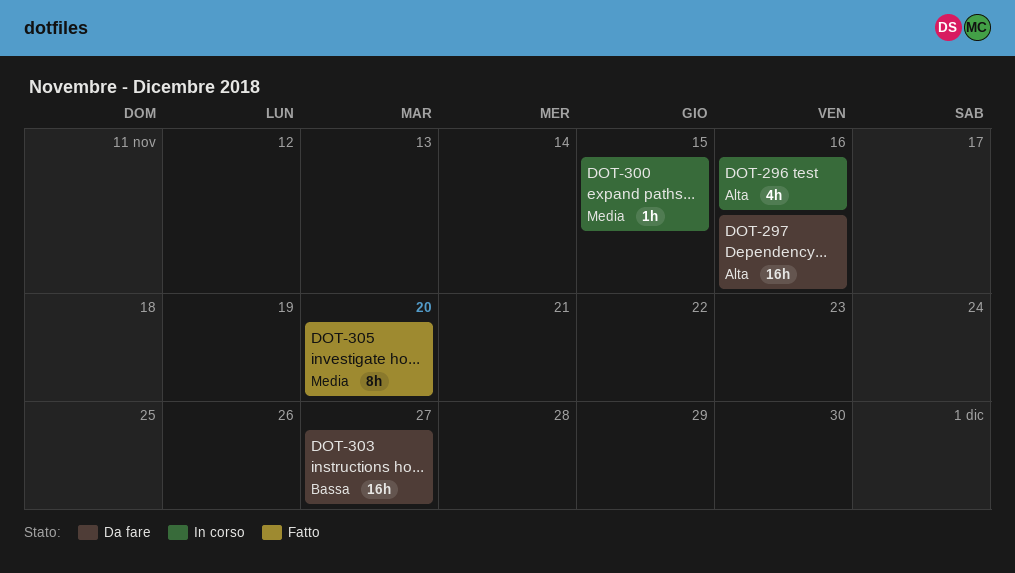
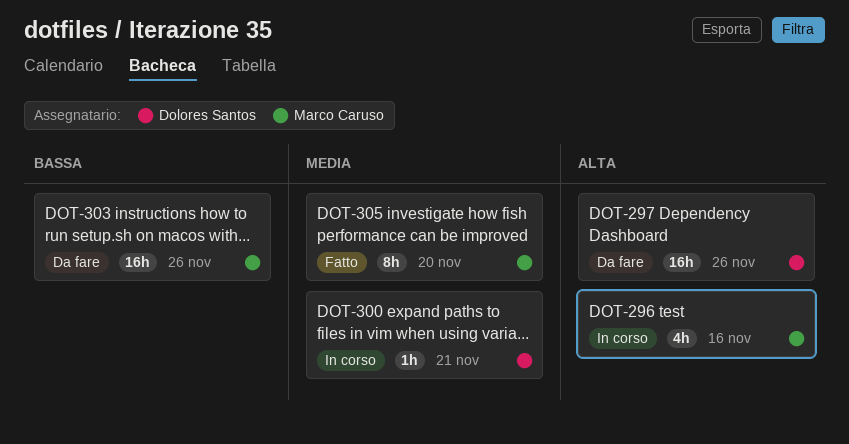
DOT-297, due: Nov 16 -> Nov 26
DOT-300, due: Nov 15 -> Nov 21
DOT-303, due: Nov 27 -> Nov 26

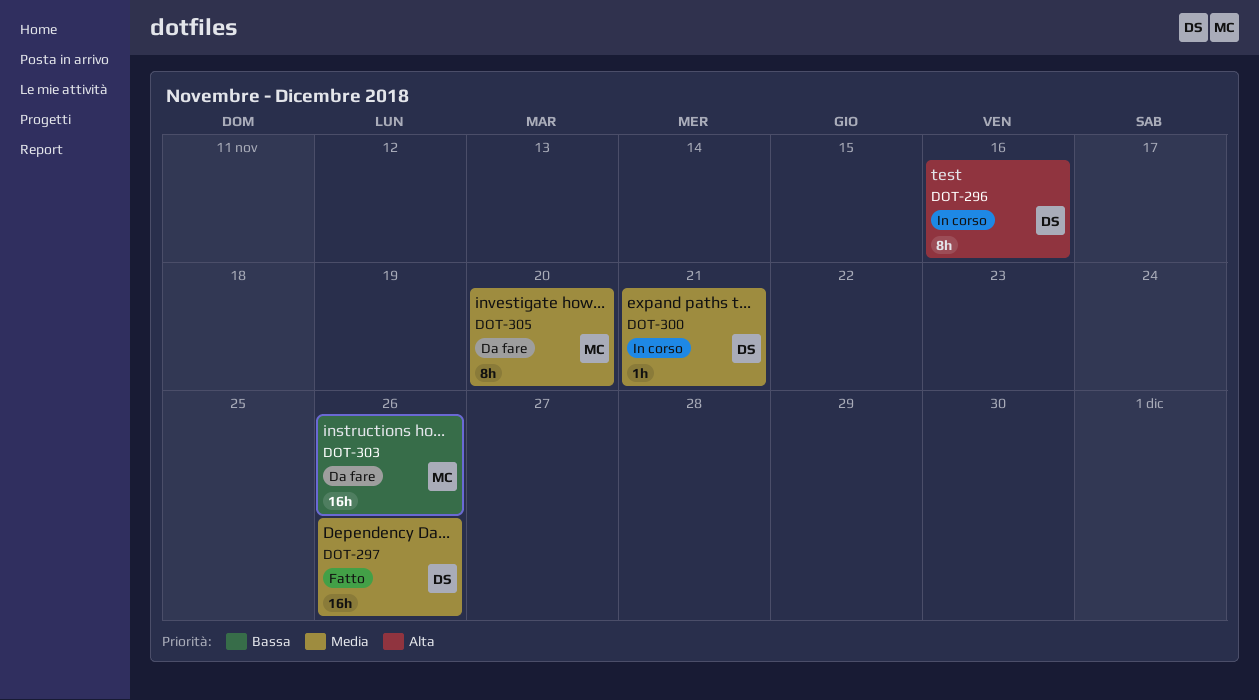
DOT-296, owner: Marco Caruso -> Dolores Santos
DOT-296, estimate: 4h -> 8h
DOT-297, status: Da fare -> Fatto
DOT-297, priority: Alta -> Media
DOT-305, status: Fatto -> Da fare

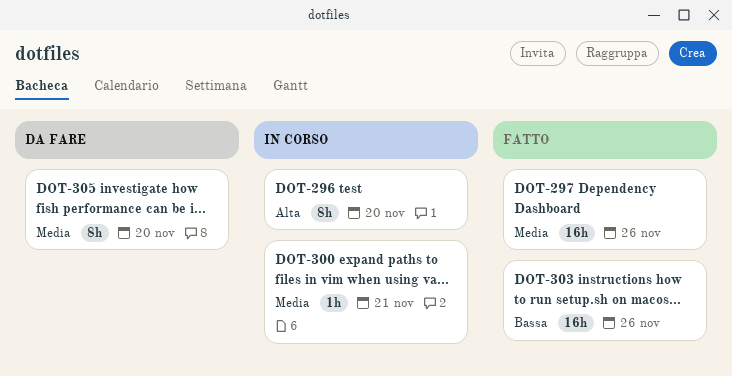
DOT-296, due: Nov 16 -> Nov 20
DOT-303, status: Da fare -> Fatto

